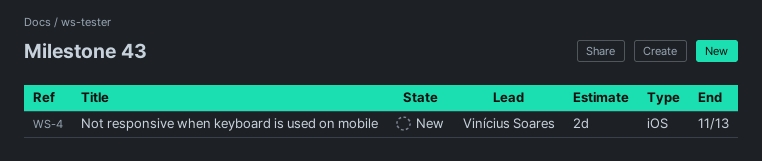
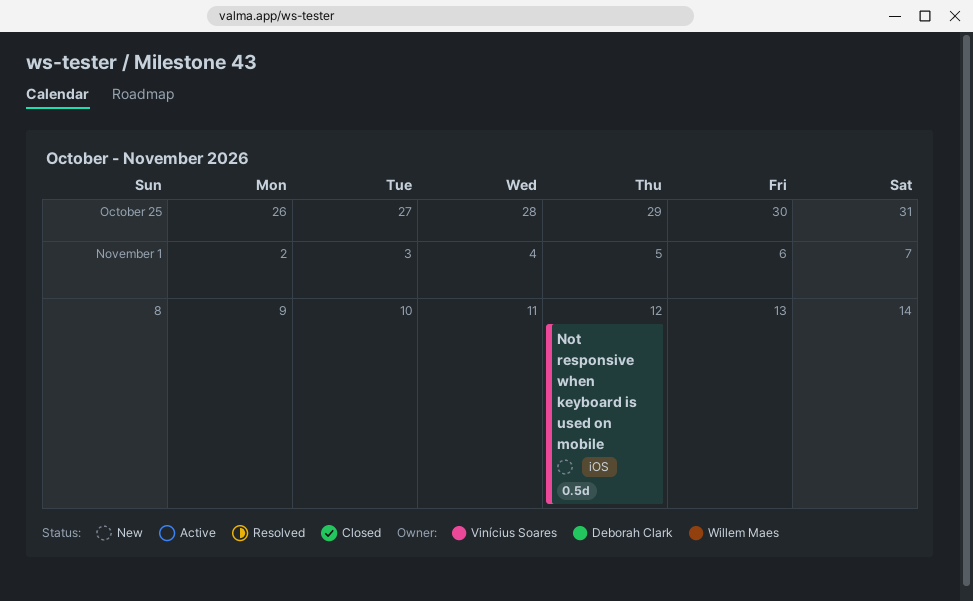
Not responsive when keyboard is used on mobile, estimate: 2d -> 0.5d
Not responsive when keyboard is used on mobile, due: Nov 13 -> Nov 12

